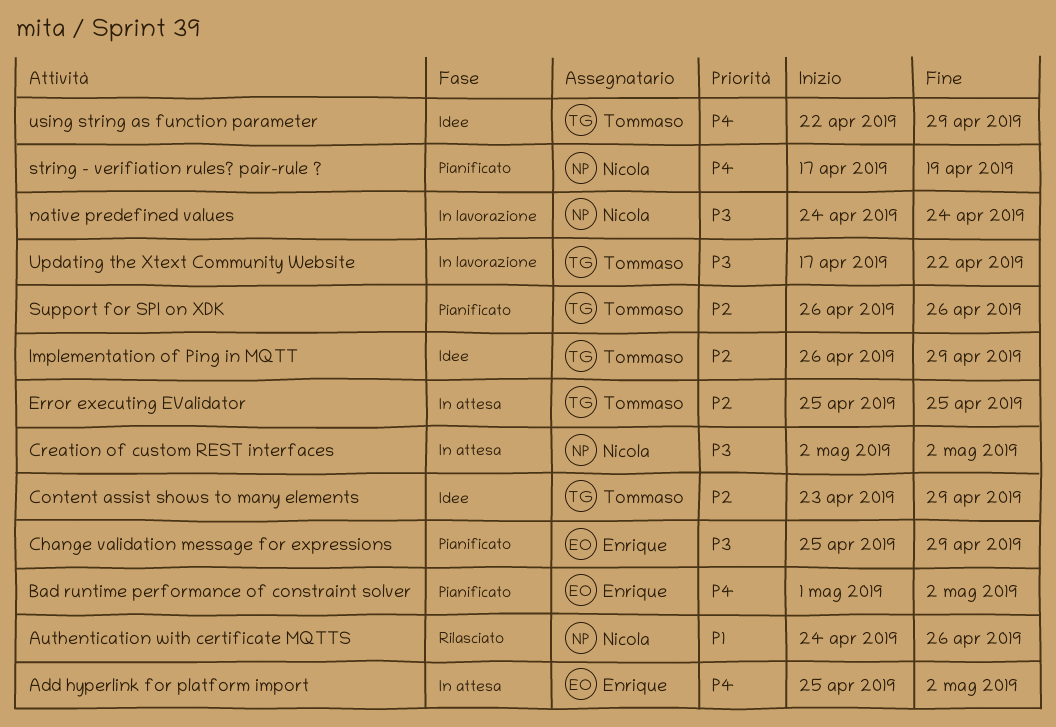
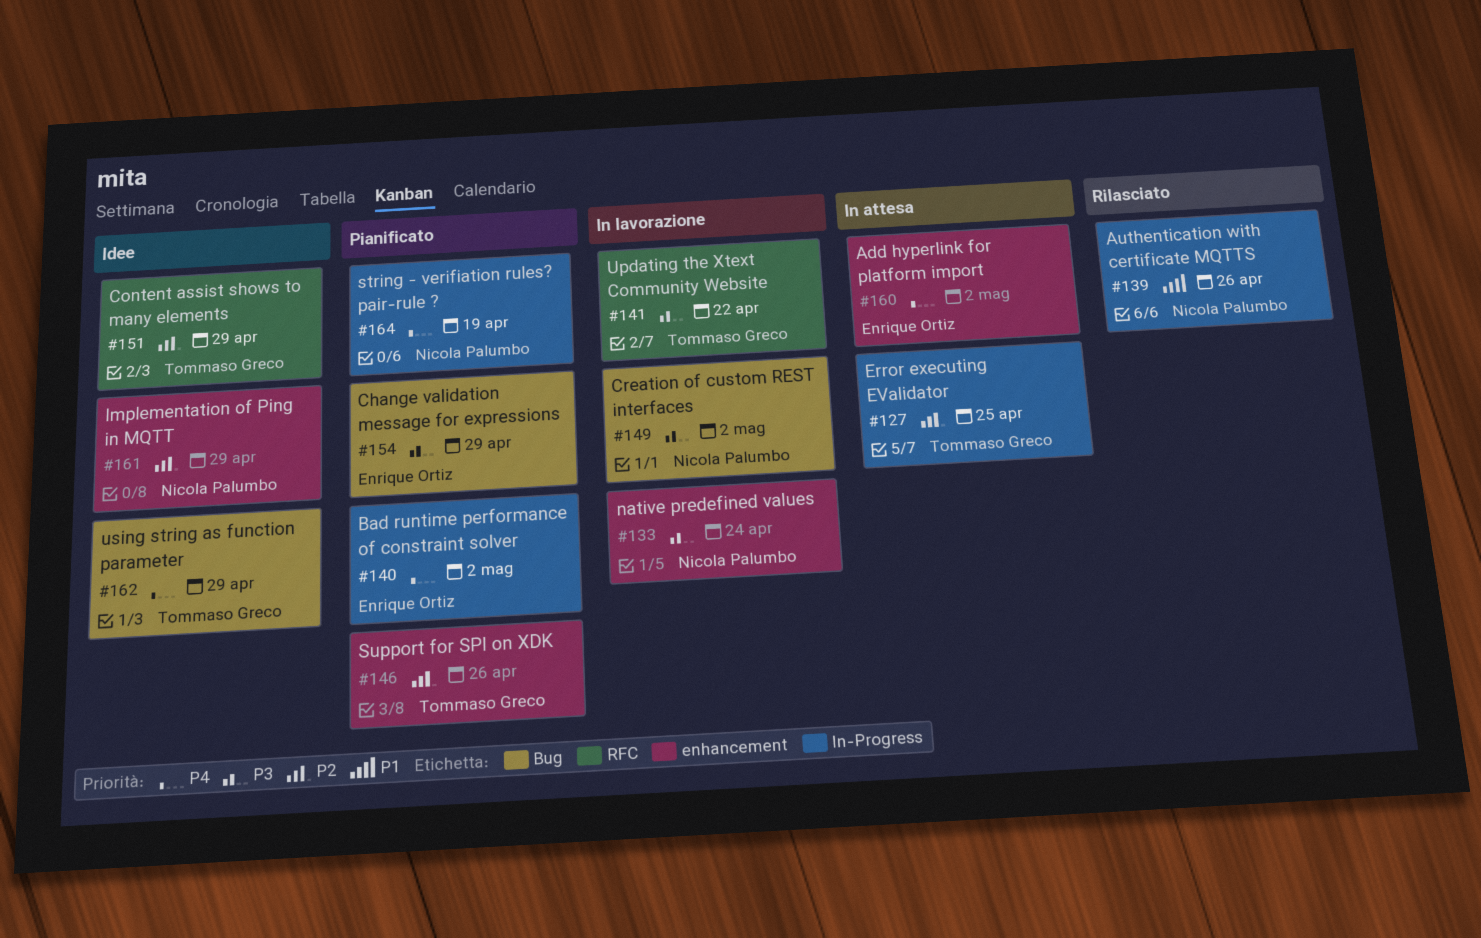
Creation of custom REST interfaces, status: In attesa -> In lavorazione
Implementation of Ping in MQTT, owner: Tommaso Greco -> Nicola Palumbo

